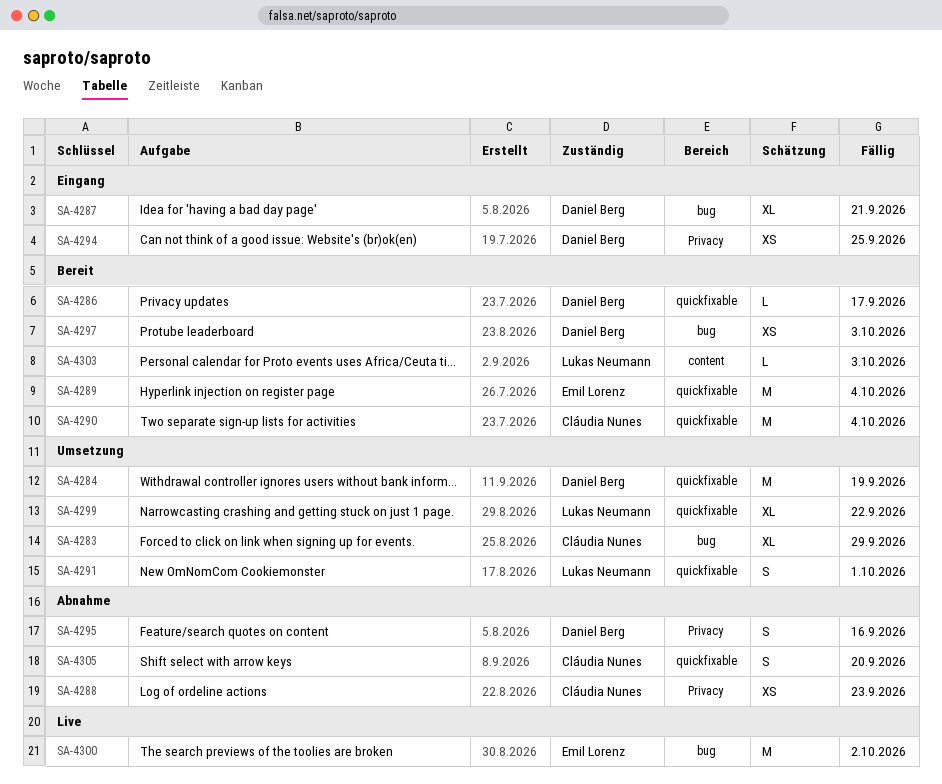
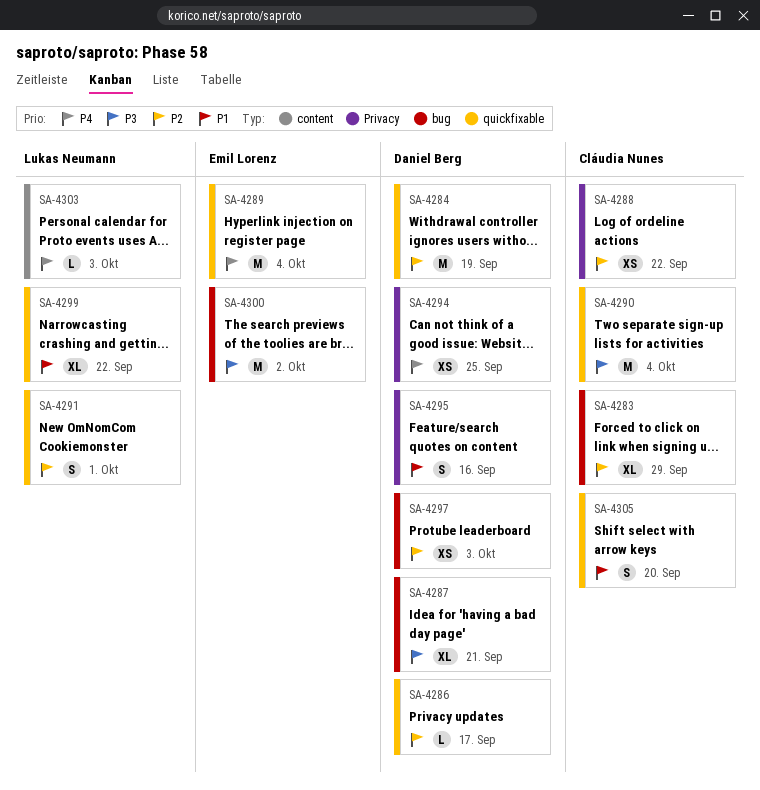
SA-4288, due: Sep 23 -> Sep 22

